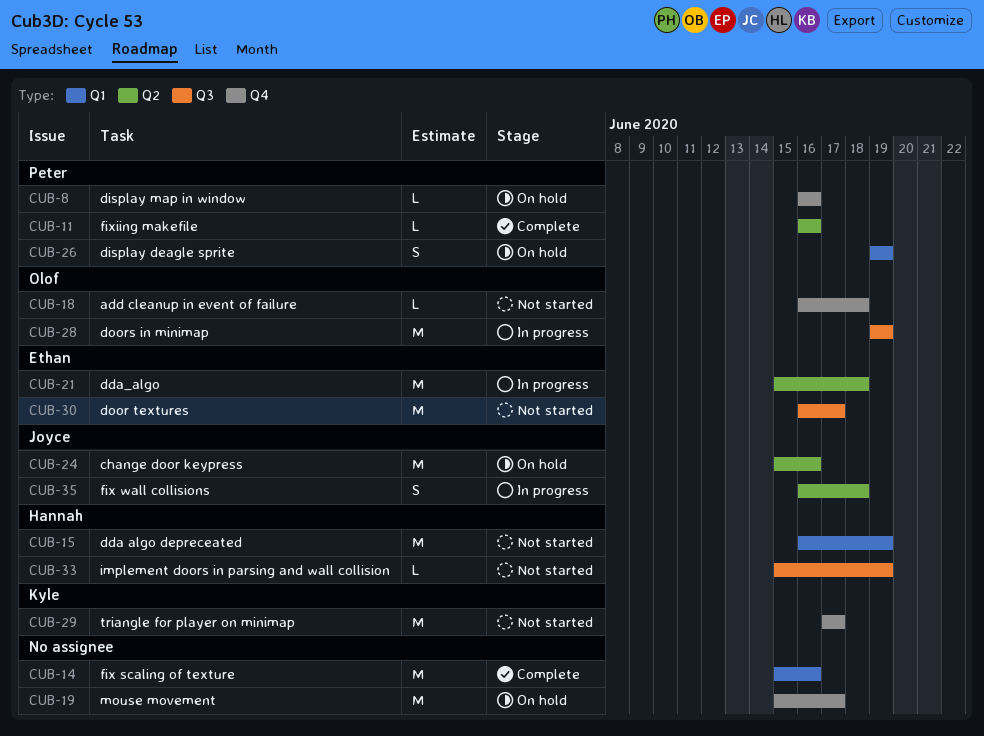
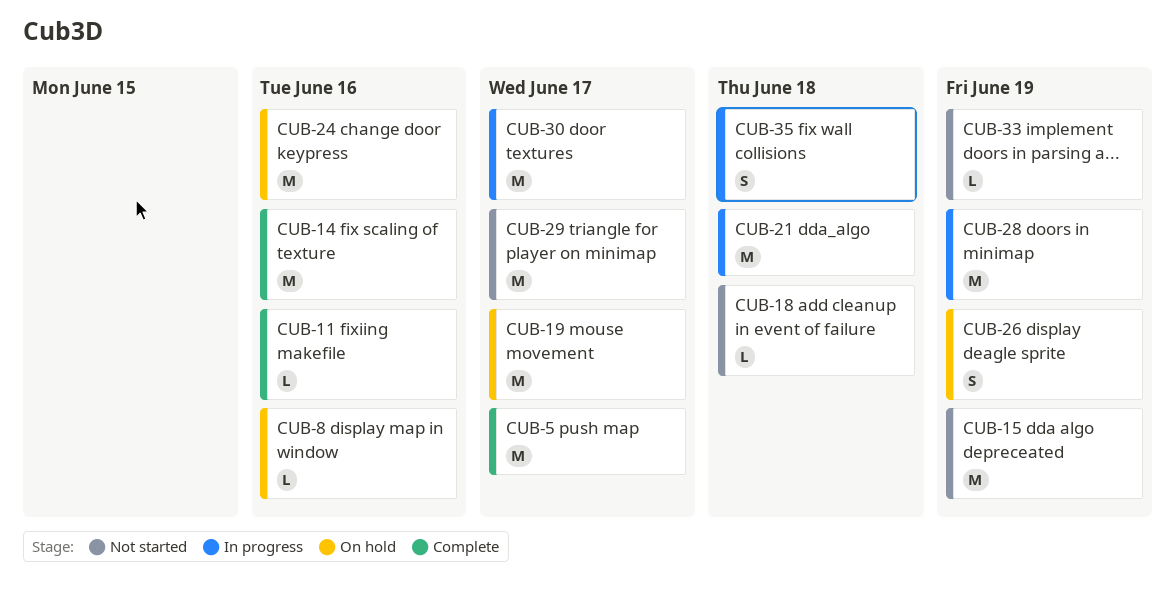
CUB-5: none -> present
CUB-30, status: Not started -> In progress

